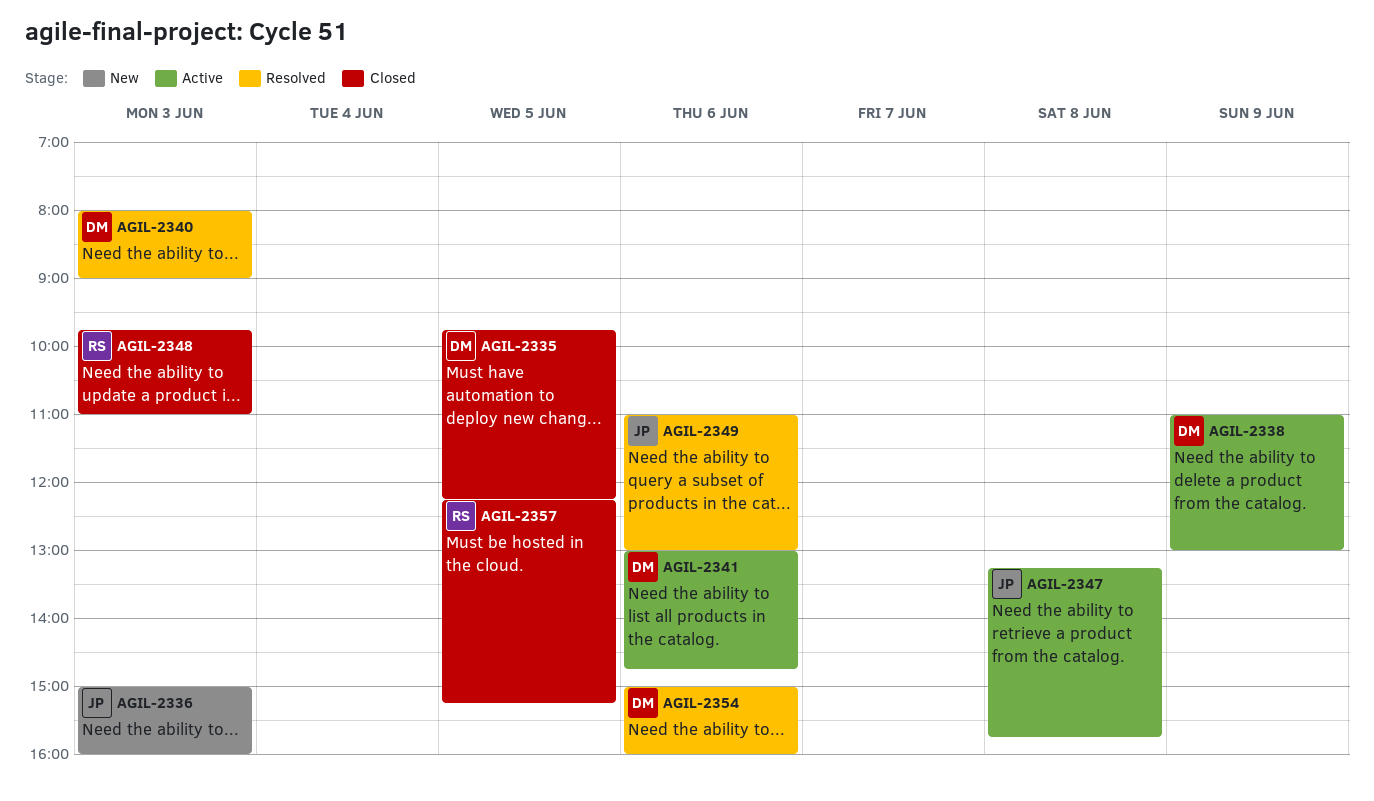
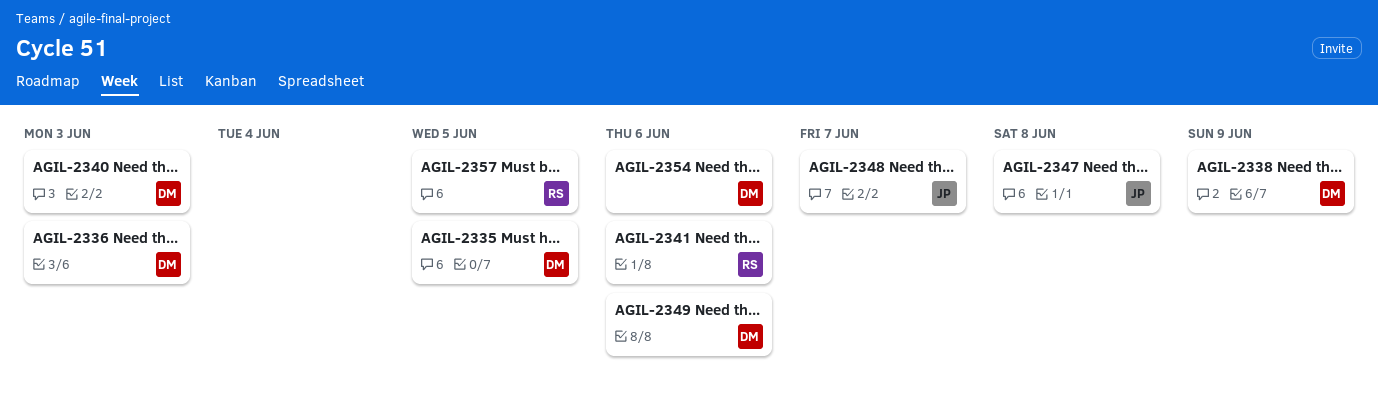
AGIL-2336, owner: JP -> DM
AGIL-2341, owner: DM -> RS
AGIL-2348, owner: RS -> JP
AGIL-2348, day: Jun 3 -> Jun 7
AGIL-2349, owner: JP -> DM

